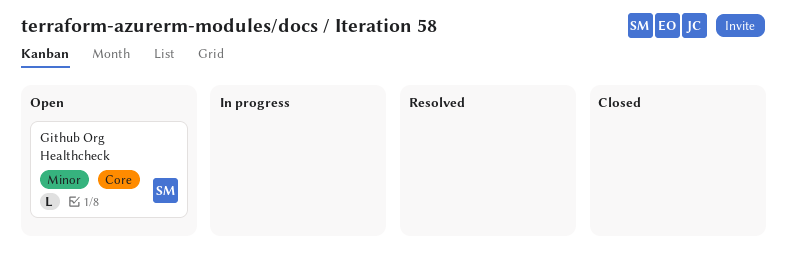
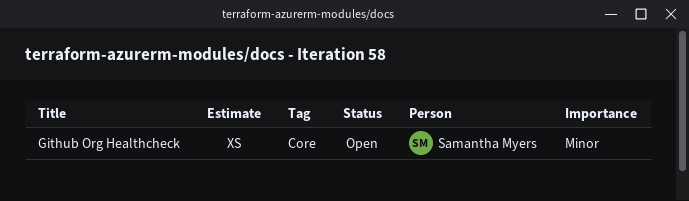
Github Org Healthcheck, estimate: L -> XS

